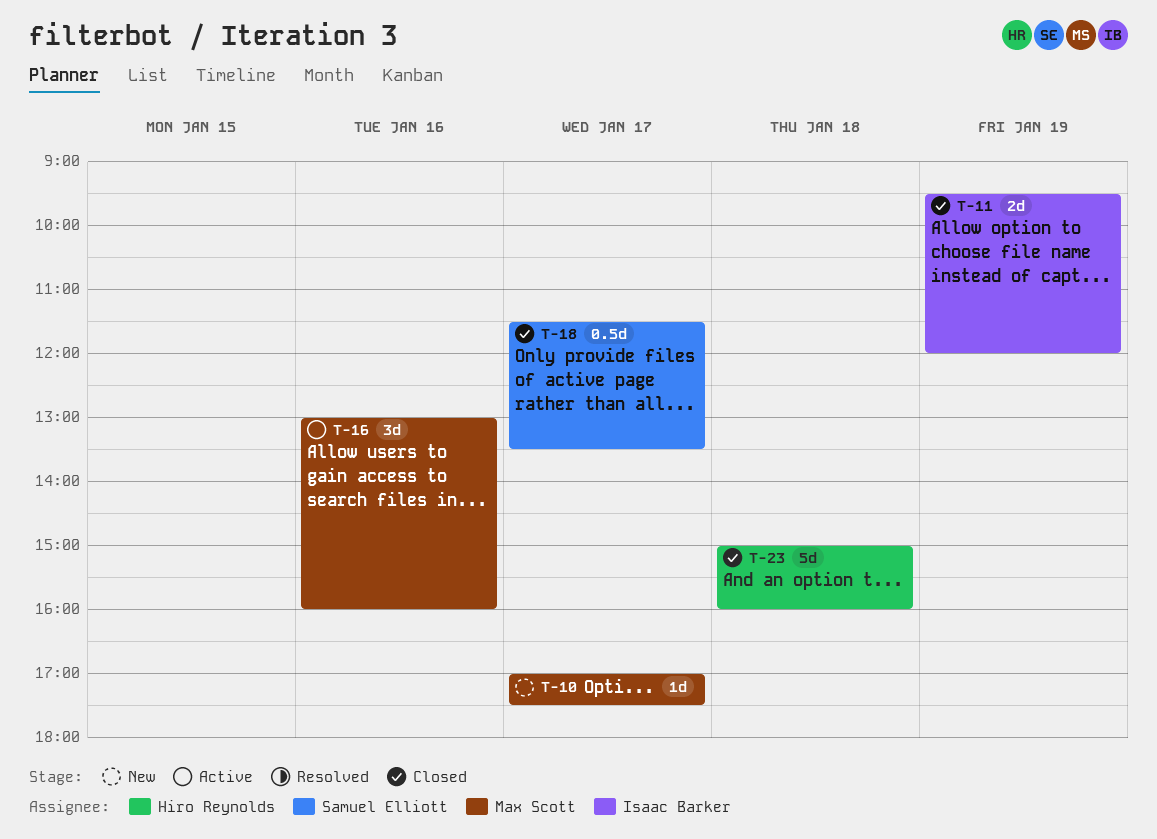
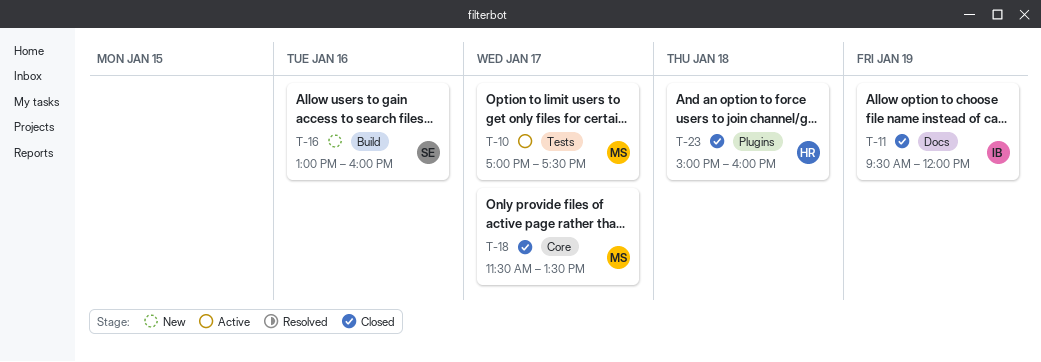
T-10, status: New -> Active
T-16, status: Active -> New
T-16, owner: Max Scott -> Samuel Elliott
T-18, owner: Samuel Elliott -> Max Scott

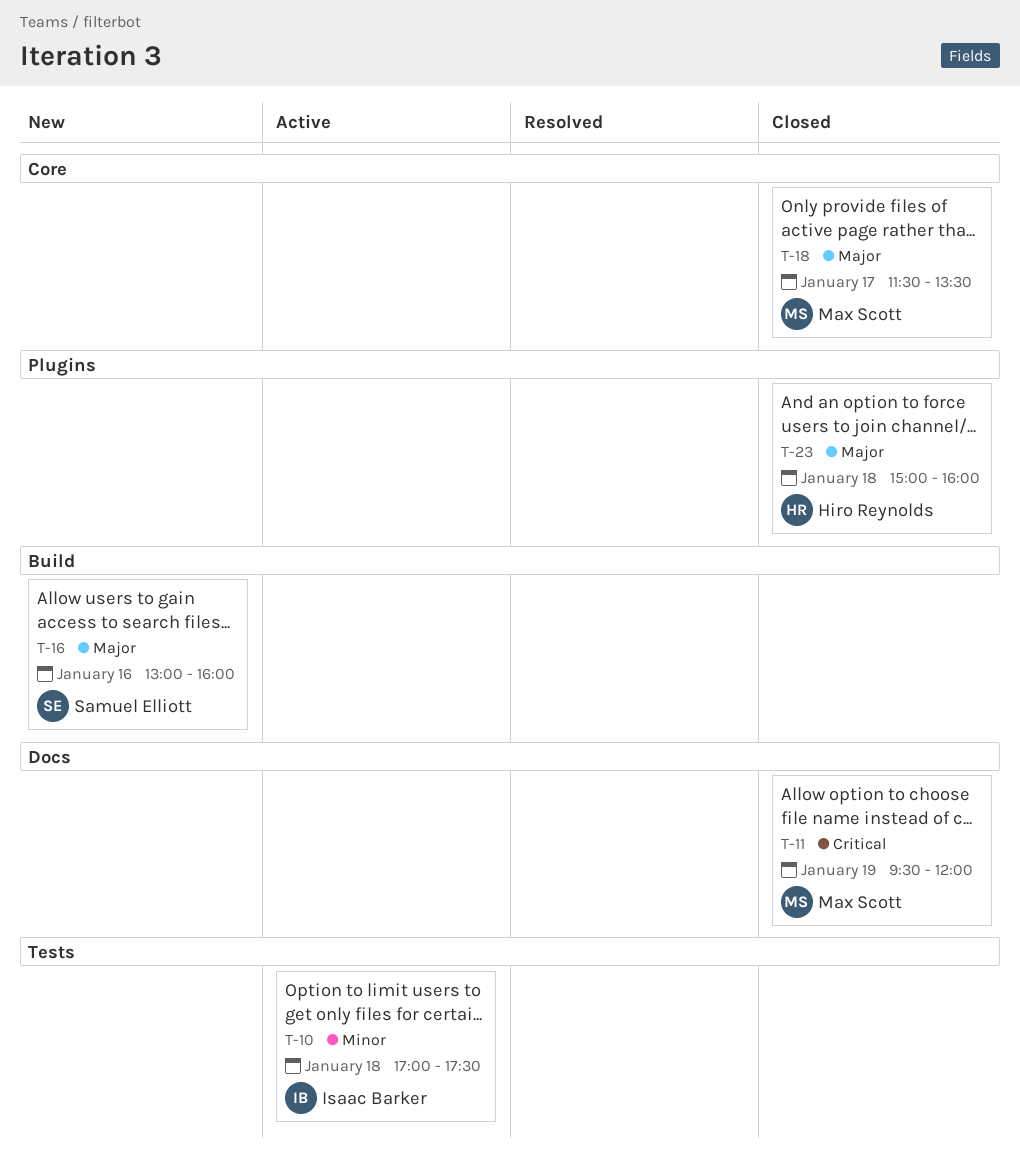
T-10, owner: Max Scott -> Isaac Barker
T-10, day: Jan 17 -> Jan 18
T-11, owner: Isaac Barker -> Max Scott

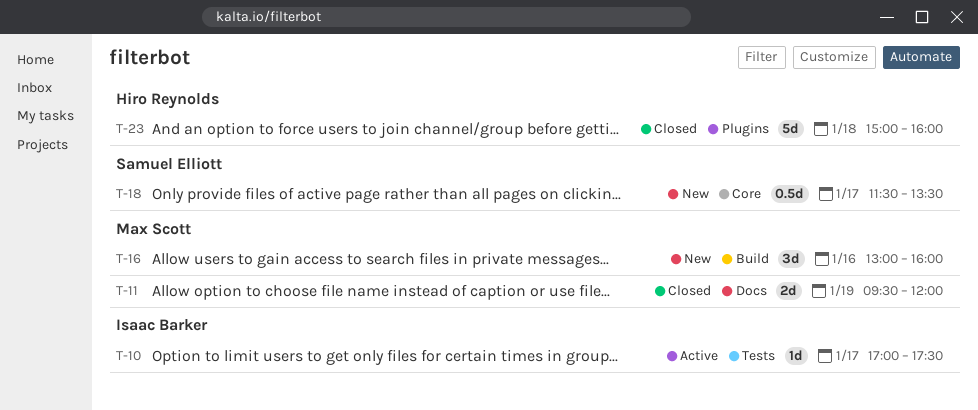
T-10, day: Jan 18 -> Jan 17
T-16, owner: Samuel Elliott -> Max Scott
T-18, status: Closed -> New
T-18, owner: Max Scott -> Samuel Elliott

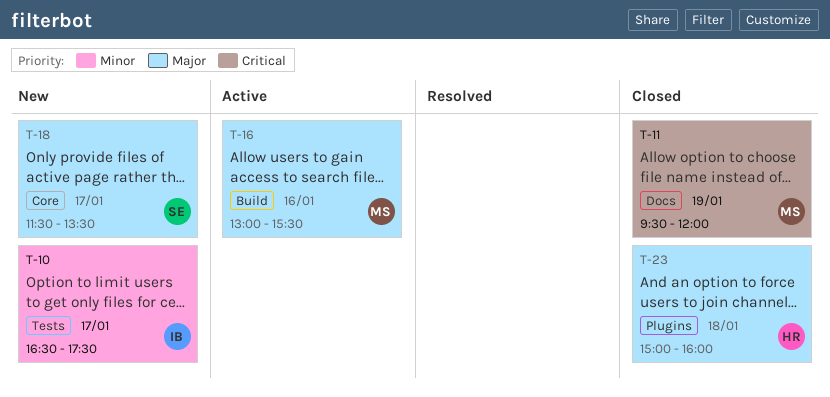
T-10, status: Active -> New
T-10, begins: 17:00 -> 16:30
T-16, status: New -> Active
T-16, ends: 16:00 -> 15:30

